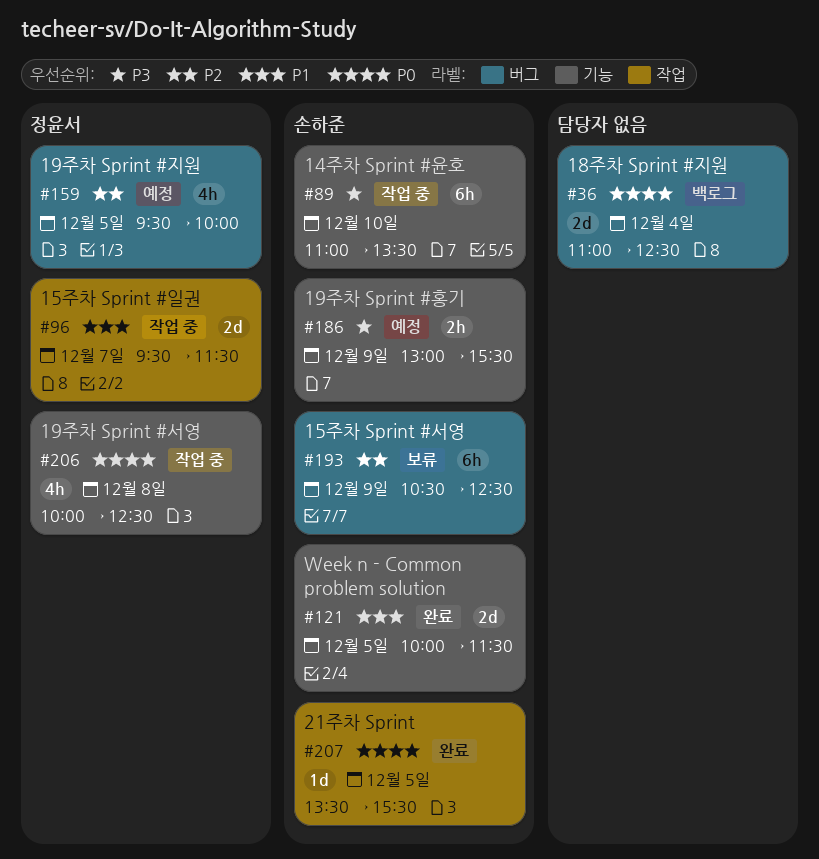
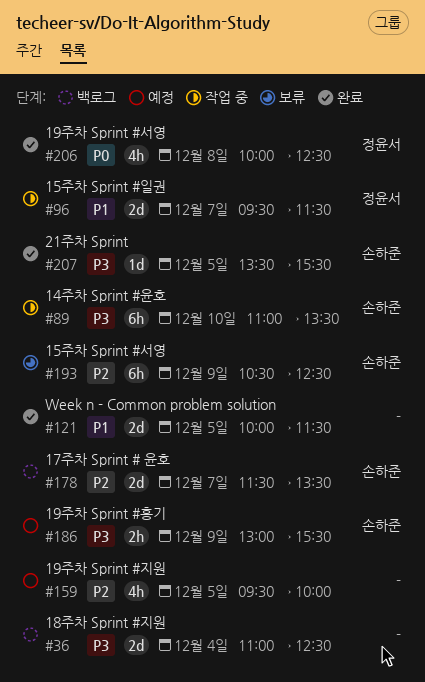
#36, priority: P0 -> P3
#121, owner: 손하준 -> none
#159, owner: 정윤서 -> none
#178: none -> present
#206, status: 작업 중 -> 완료
#207, priority: P0 -> P3

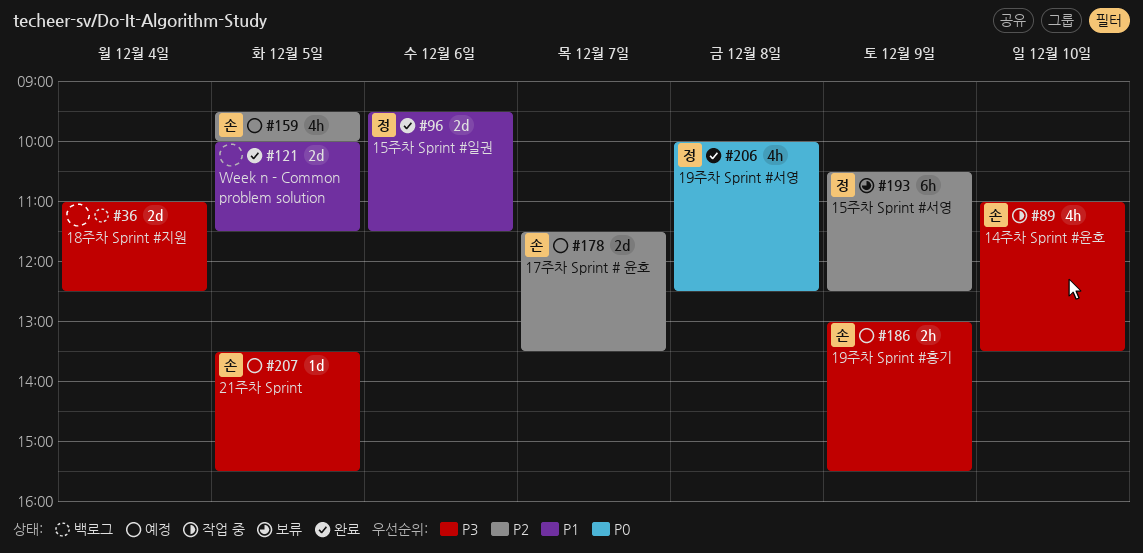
#89, estimate: 6h -> 4h
#96, status: 작업 중 -> 완료
#96, day: Dec 7 -> Dec 6
#159, owner: none -> 손하준
#178, status: 백로그 -> 예정
#193, owner: 손하준 -> 정윤서
#207, status: 완료 -> 예정

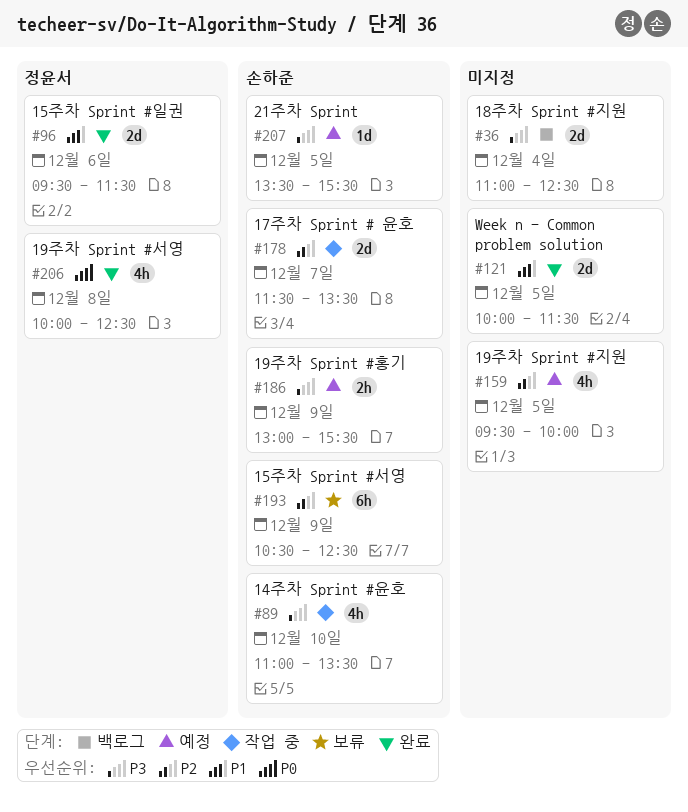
#159, owner: 손하준 -> none
#178, status: 예정 -> 작업 중
#193, owner: 정윤서 -> 손하준

